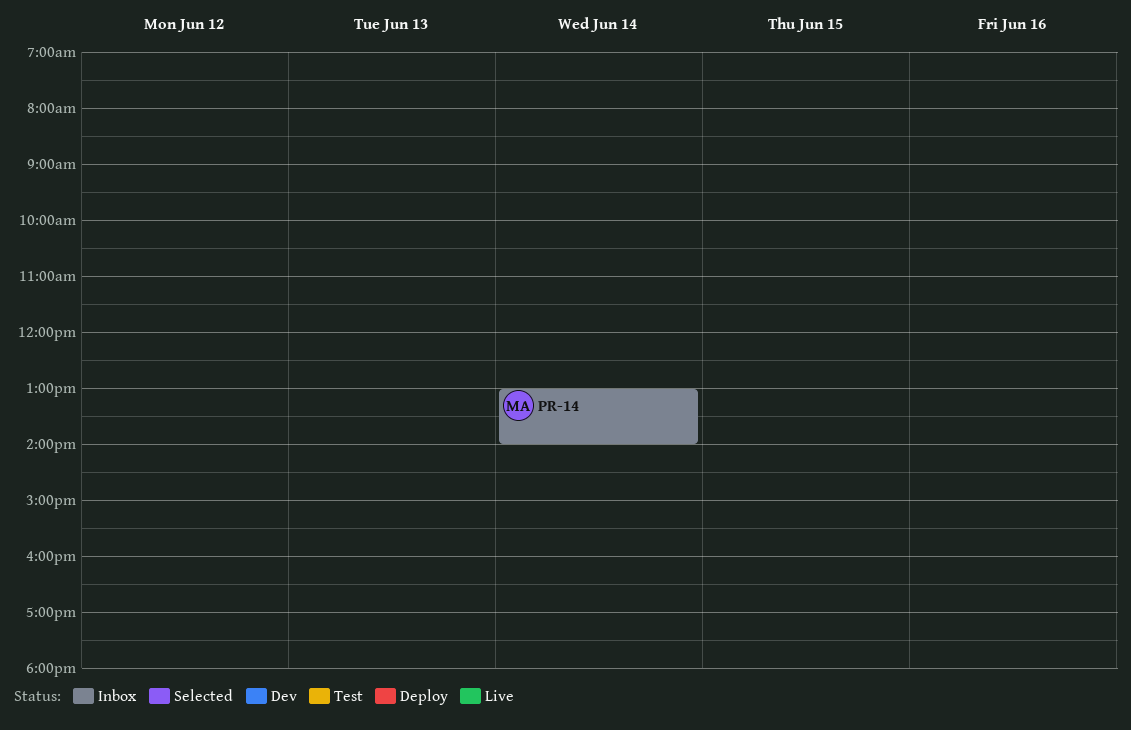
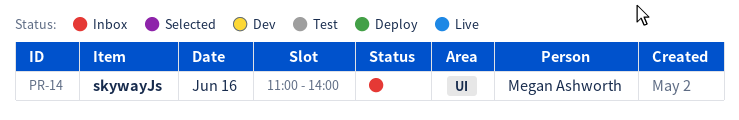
PR-14, day: Jun 14 -> Jun 16
PR-14, begins: 13:00 -> 11:00

